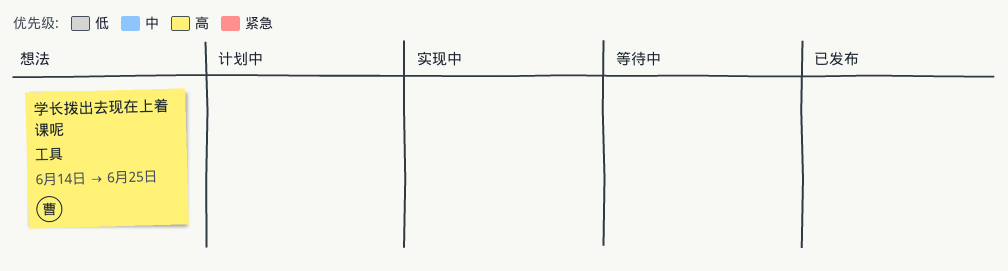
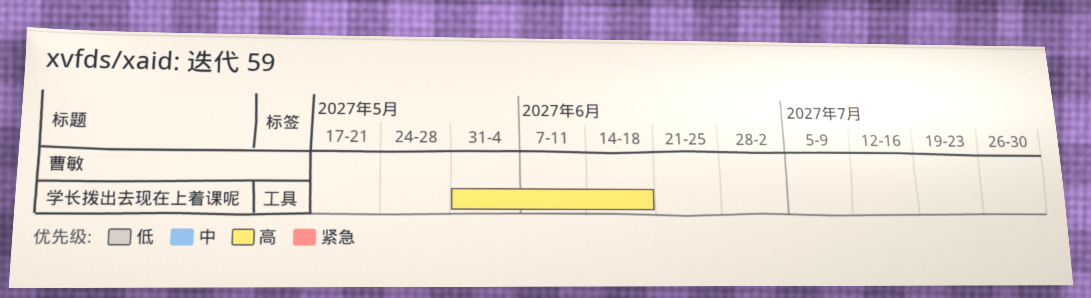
学长拨出去现在上着课呢, start: Jun 14 -> May 31
学长拨出去现在上着课呢, due: Jun 25 -> Jun 18

